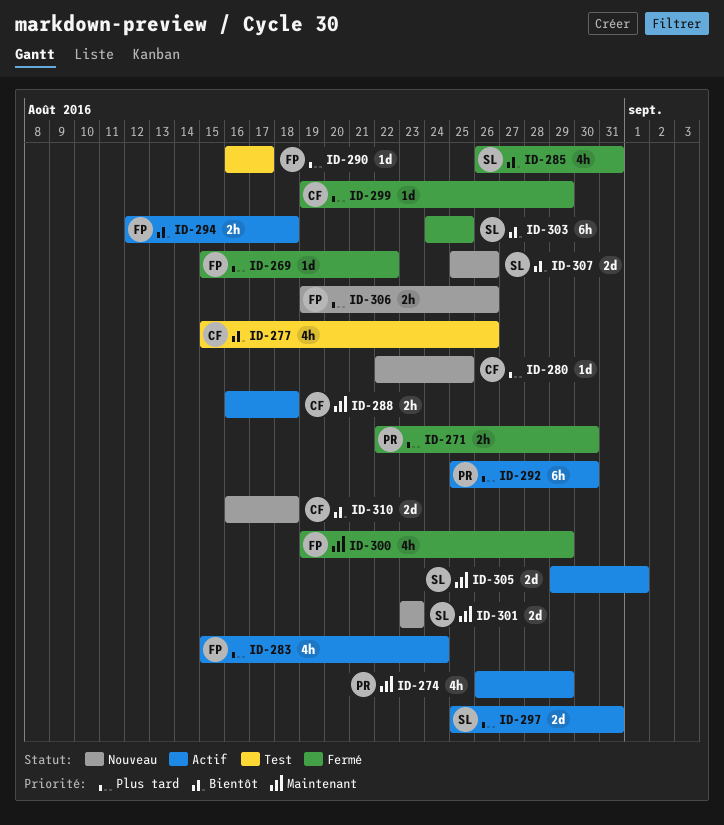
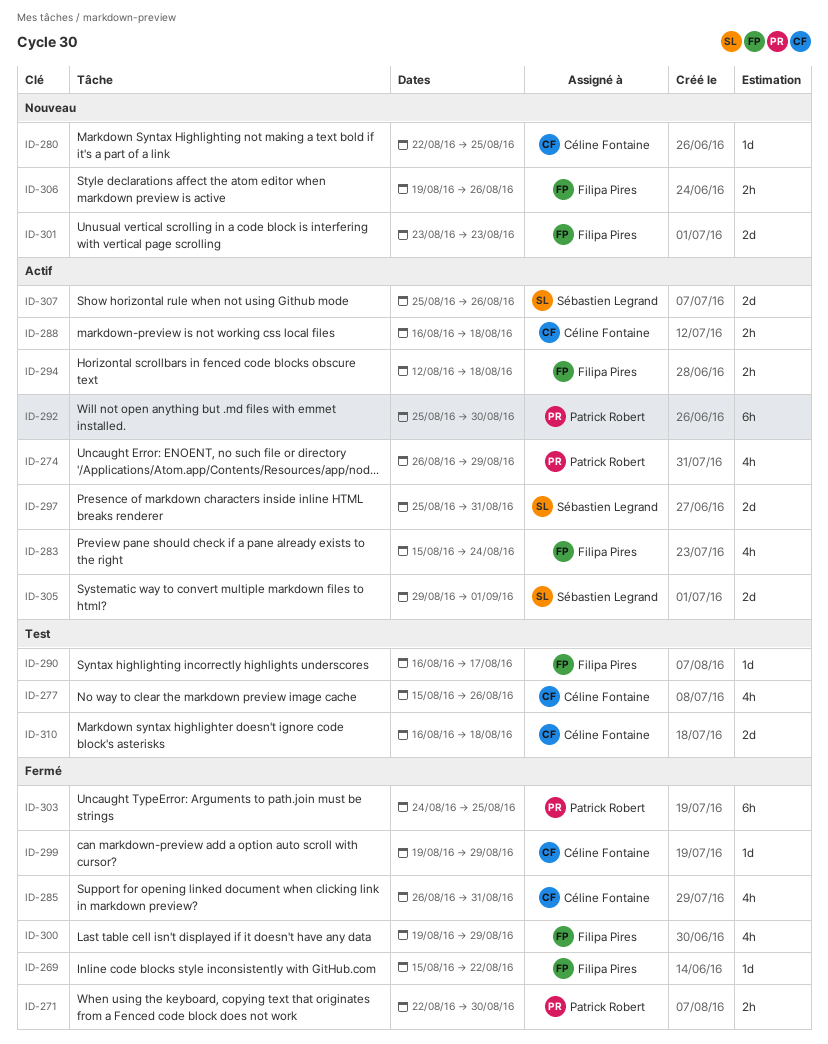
ID-285, owner: Sébastien Legrand -> Céline Fontaine
ID-301, owner: Sébastien Legrand -> Filipa Pires
ID-303, owner: Sébastien Legrand -> Patrick Robert
ID-307, status: Nouveau -> Actif
ID-310, status: Nouveau -> Test

